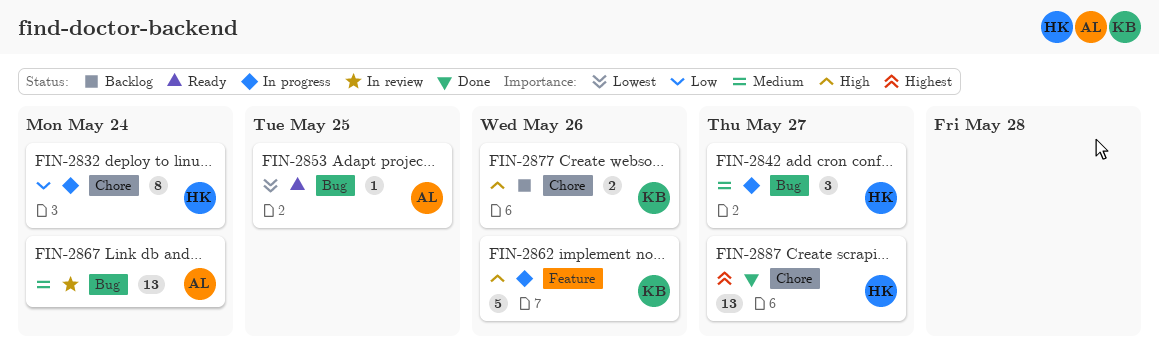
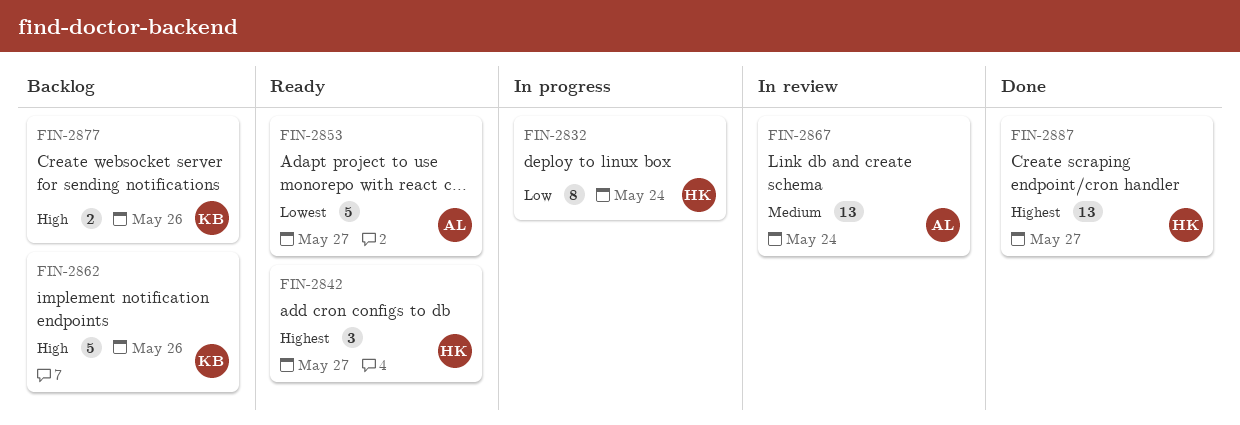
FIN-2842, status: In progress -> Ready
FIN-2842, priority: Medium -> Highest
FIN-2853, estimate: 1 -> 5
FIN-2853, due: May 25 -> May 27
FIN-2862, status: In progress -> Backlog

